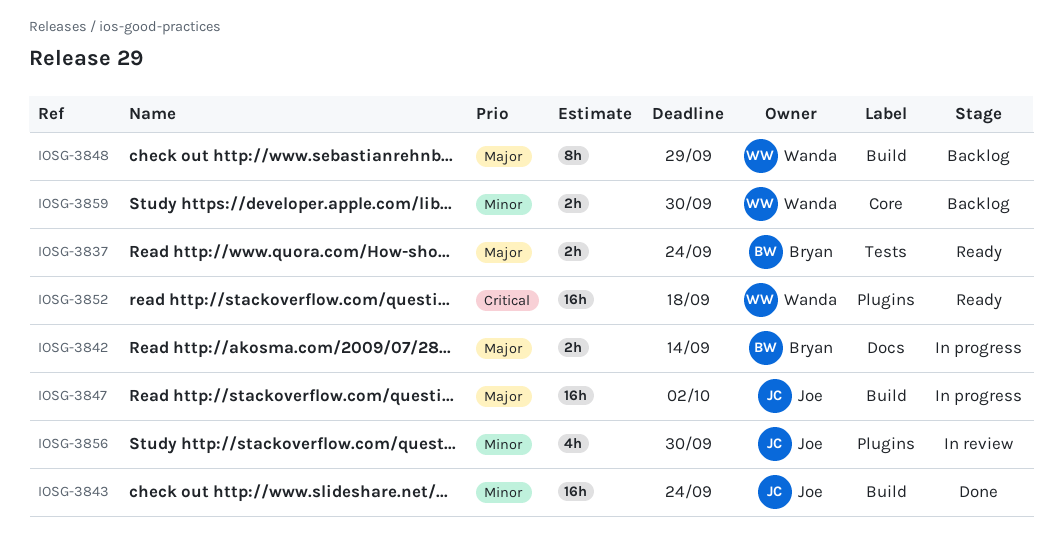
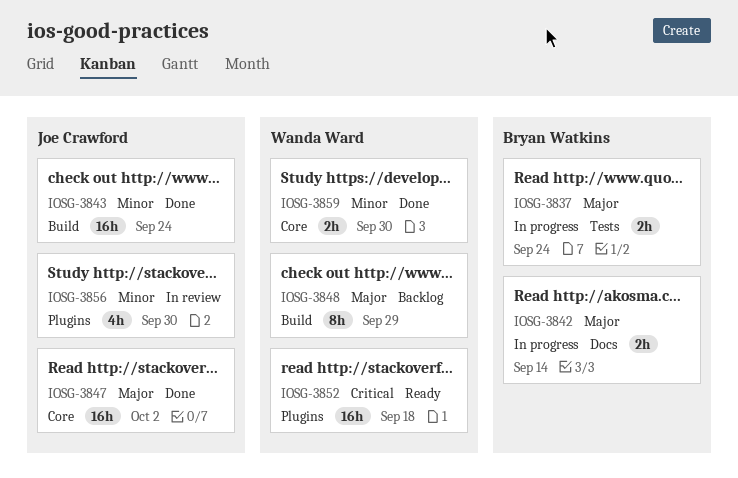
IOSG-3837, status: Ready -> In progress
IOSG-3847, status: In progress -> Done
IOSG-3847, label: Build -> Core
IOSG-3859, status: Backlog -> Done

